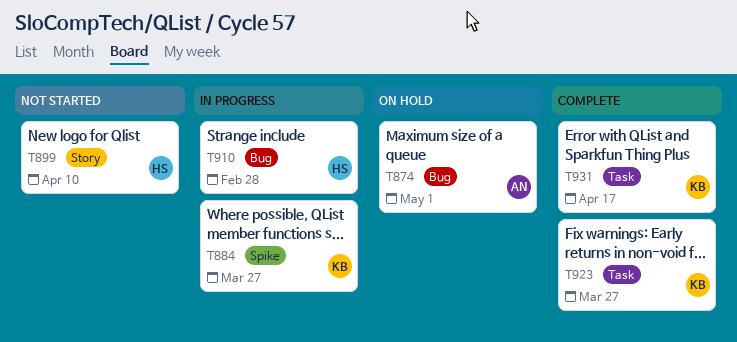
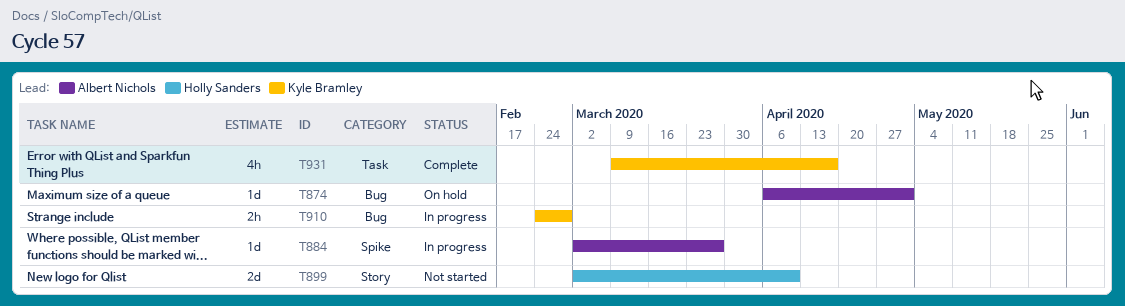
T884, owner: Kyle Bramley -> Albert Nichols
T910, owner: Holly Sanders -> Kyle Bramley
T923: present -> none

